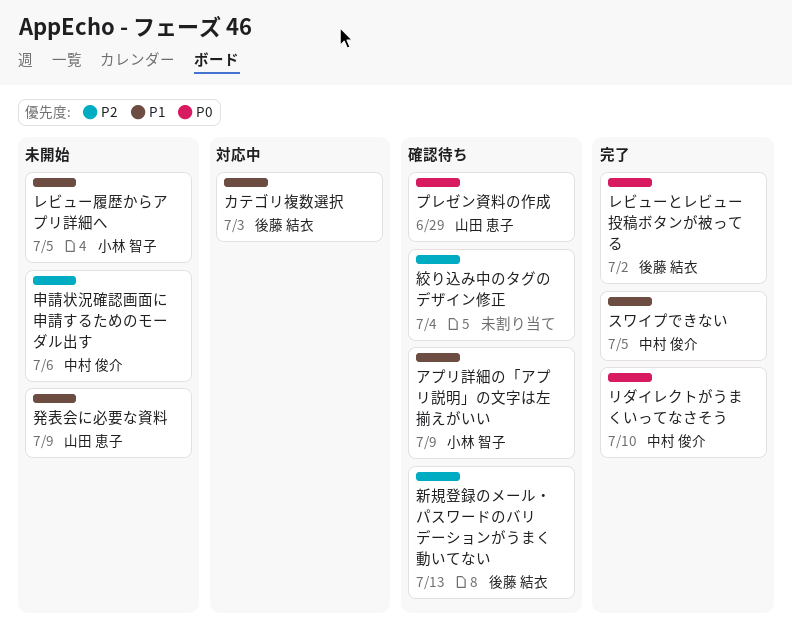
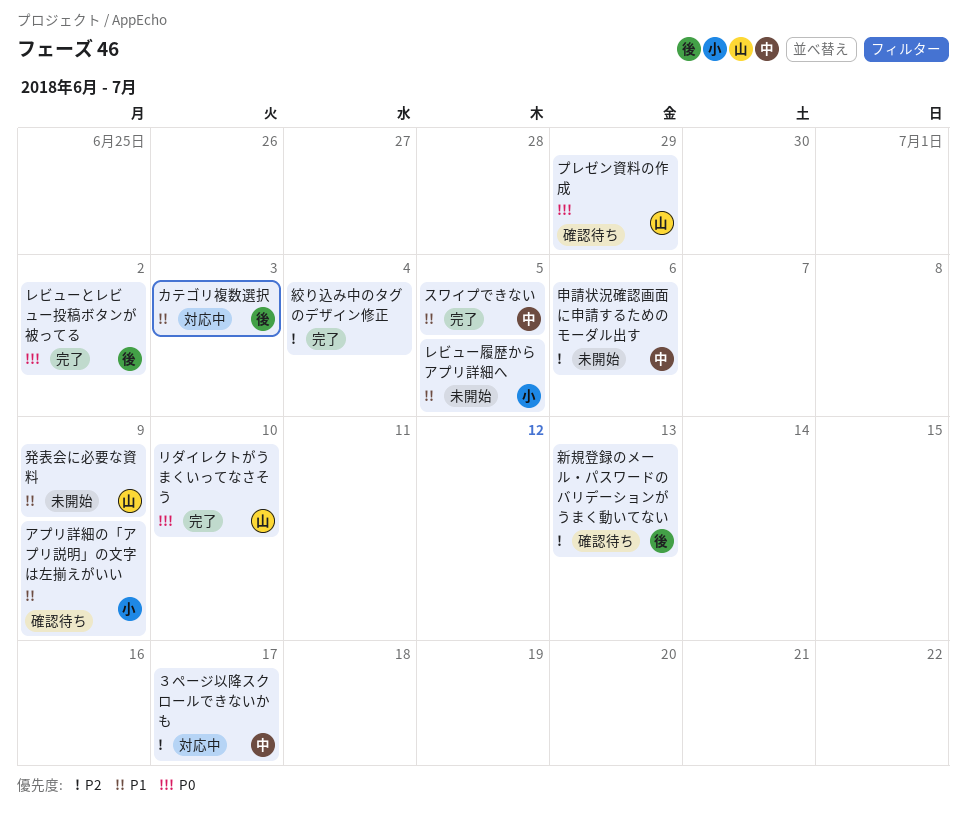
リダイレクトがうまくいってなさそう, owner: 中村 俊介 -> 山田 恵子
絞り込み中のタグのデザイン修正, status: 確認待ち -> 完了
３ページ以降スクロールできないかも: none -> present

